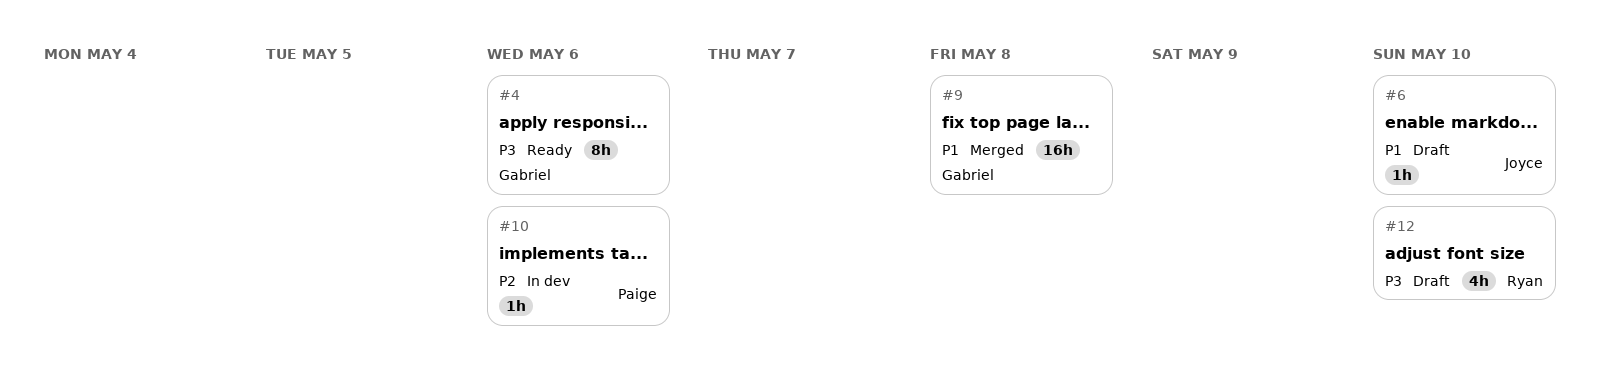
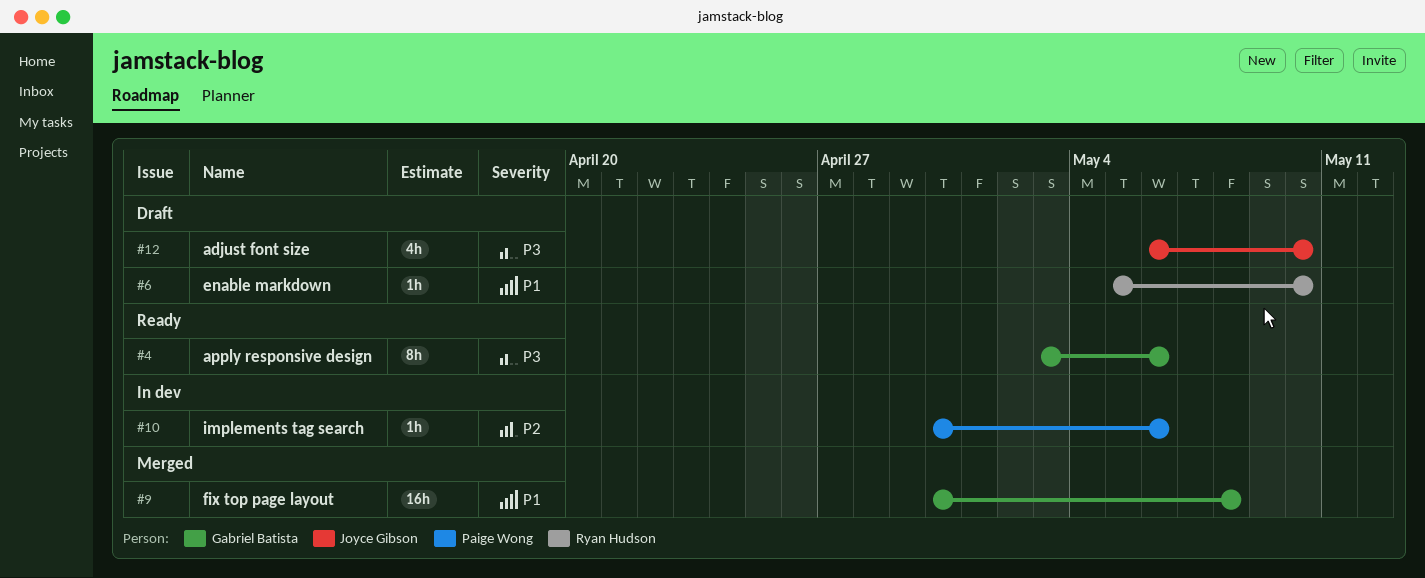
#6, owner: Joyce Gibson -> Ryan Hudson
#12, owner: Ryan Hudson -> Joyce Gibson

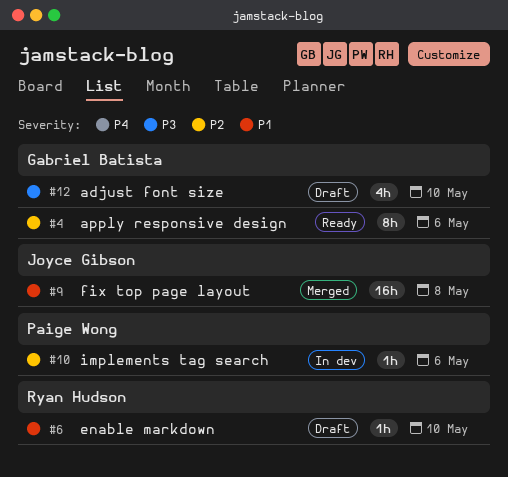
#4, priority: P3 -> P2
#9, owner: Gabriel Batista -> Joyce Gibson
#12, owner: Joyce Gibson -> Gabriel Batista

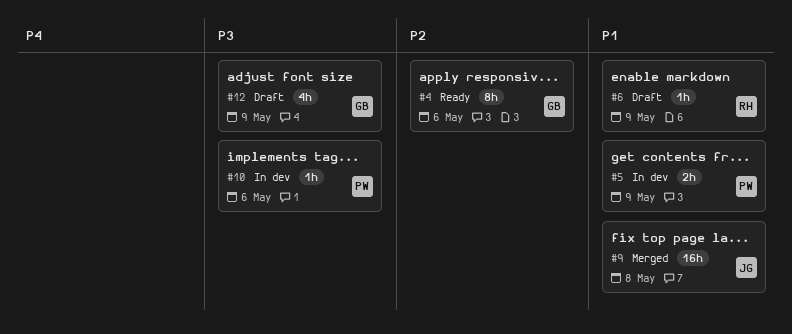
#5: none -> present
#6, due: May 10 -> May 9
#10, priority: P2 -> P3
#12, due: May 10 -> May 9

